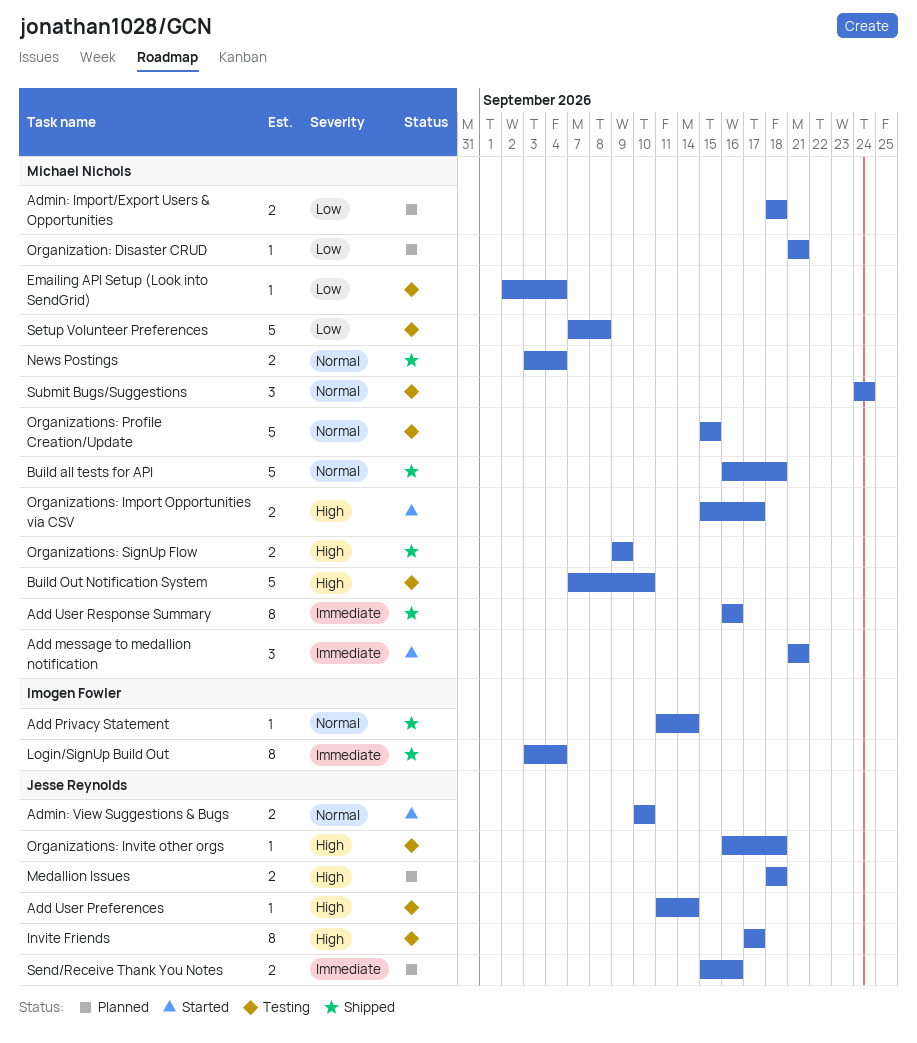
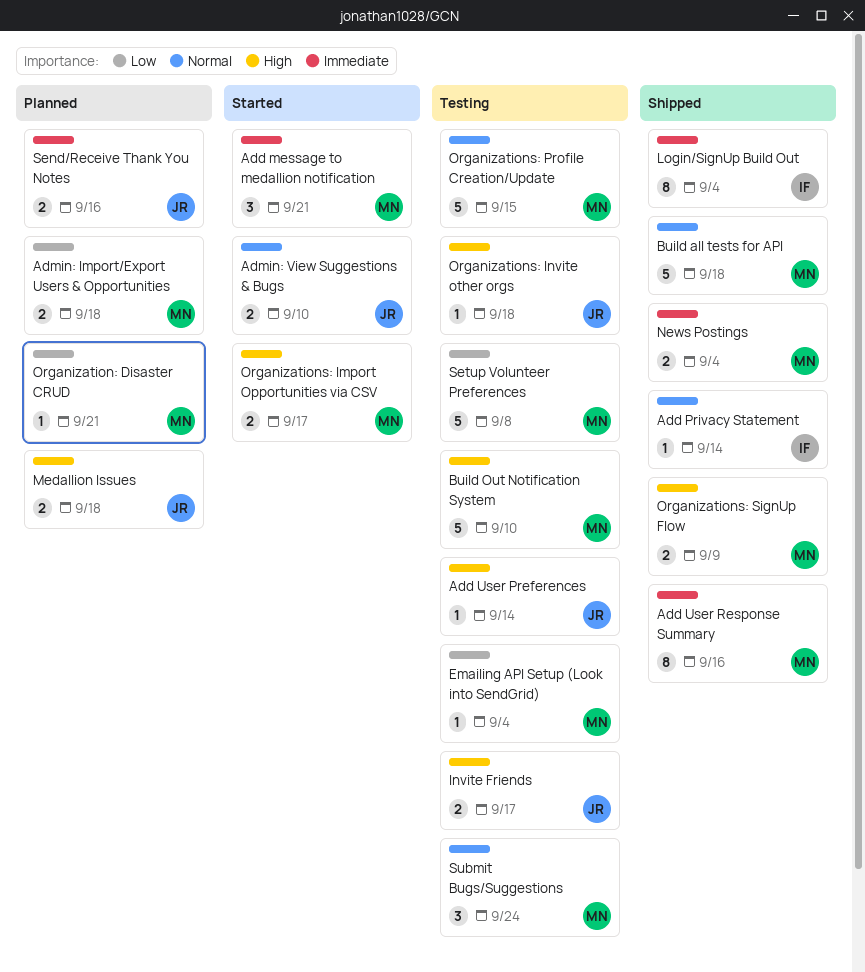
Invite Friends, estimate: 8 -> 2
News Postings, priority: Normal -> Immediate

